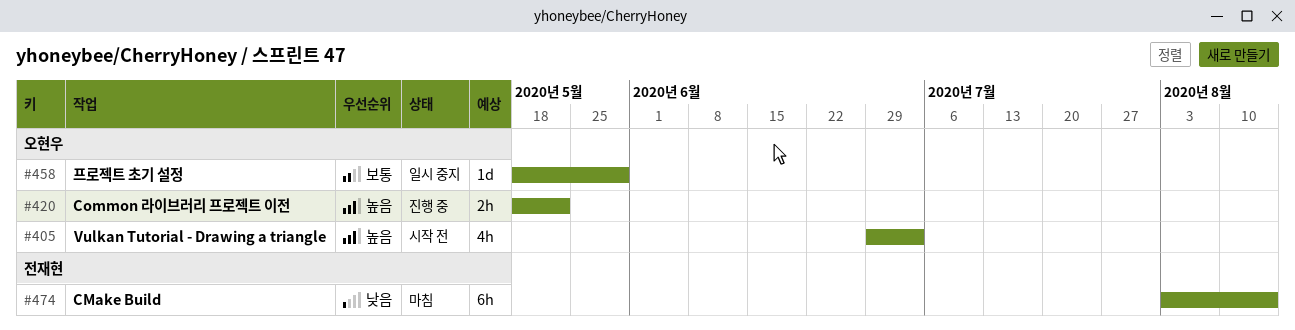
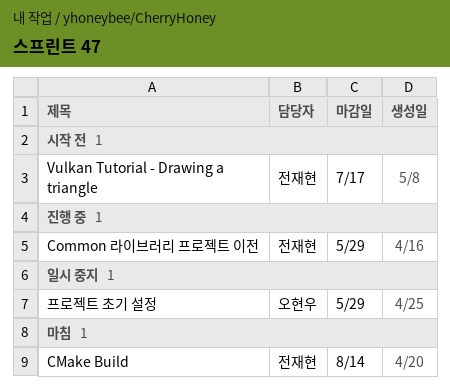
Common 라이브러리 프로젝트 이전, owner: 오현우 -> 전재현
Common 라이브러리 프로젝트 이전, due: May 22 -> May 29
Vulkan Tutorial - Drawing a triangle, owner: 오현우 -> 전재현
Vulkan Tutorial - Drawing a triangle, due: Jul 3 -> Jul 17

